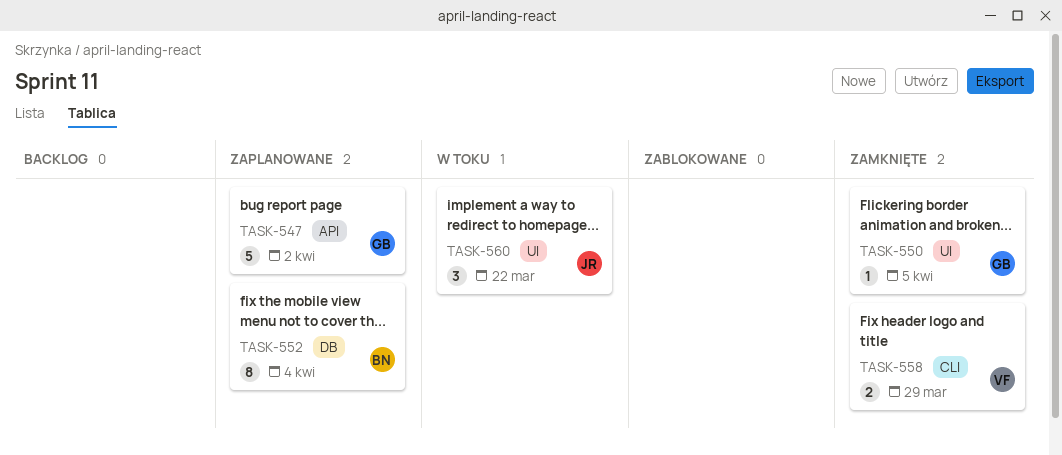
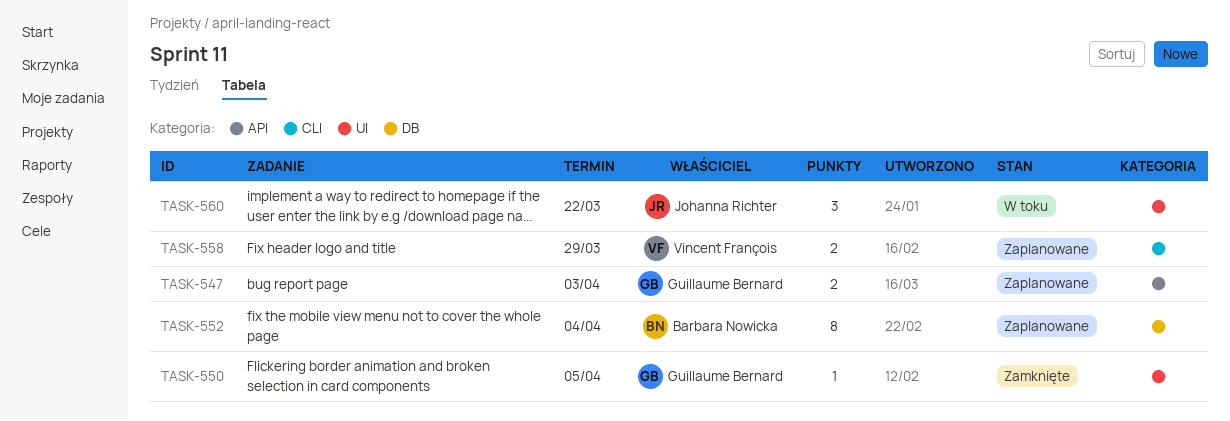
TASK-547, estimate: 5 -> 2
TASK-547, due: Apr 2 -> Apr 3
TASK-558, status: Zamknięte -> Zaplanowane

